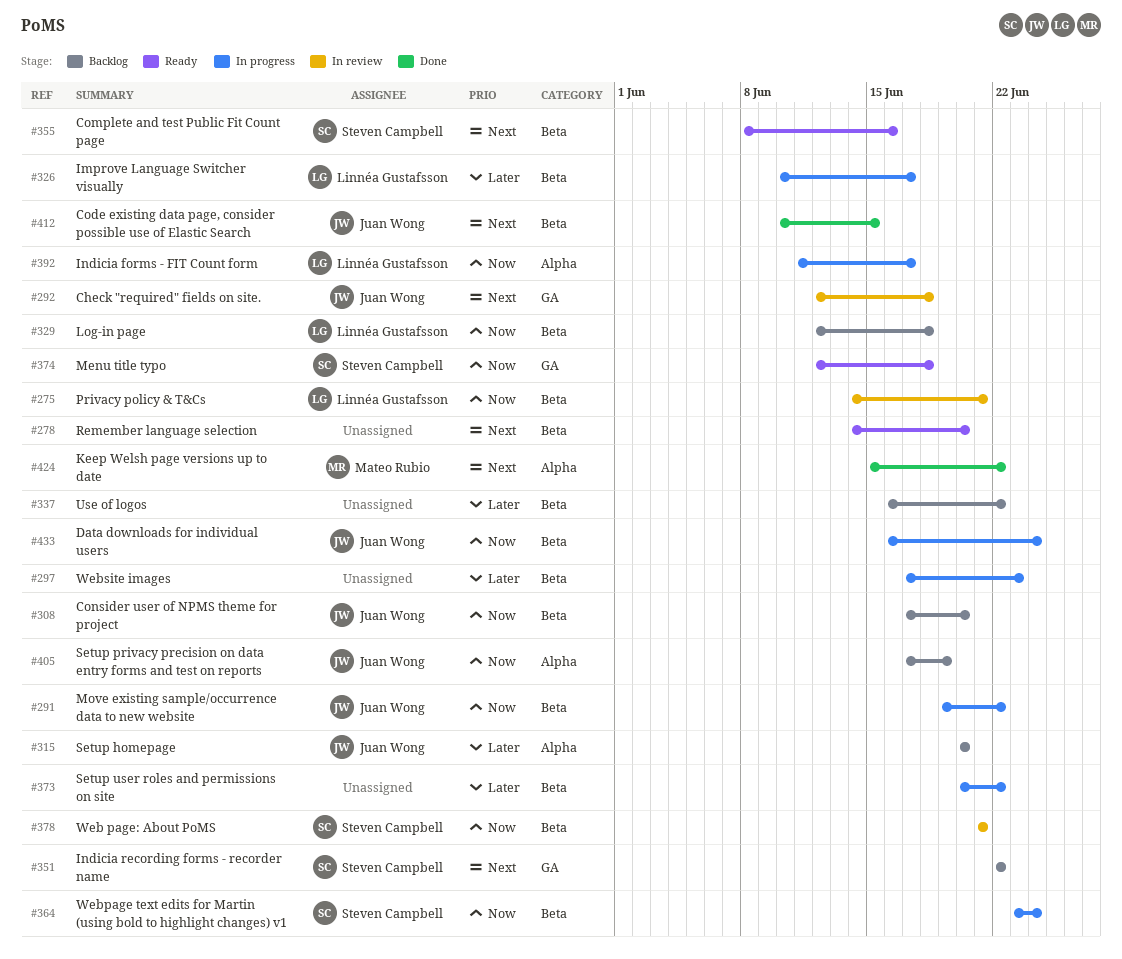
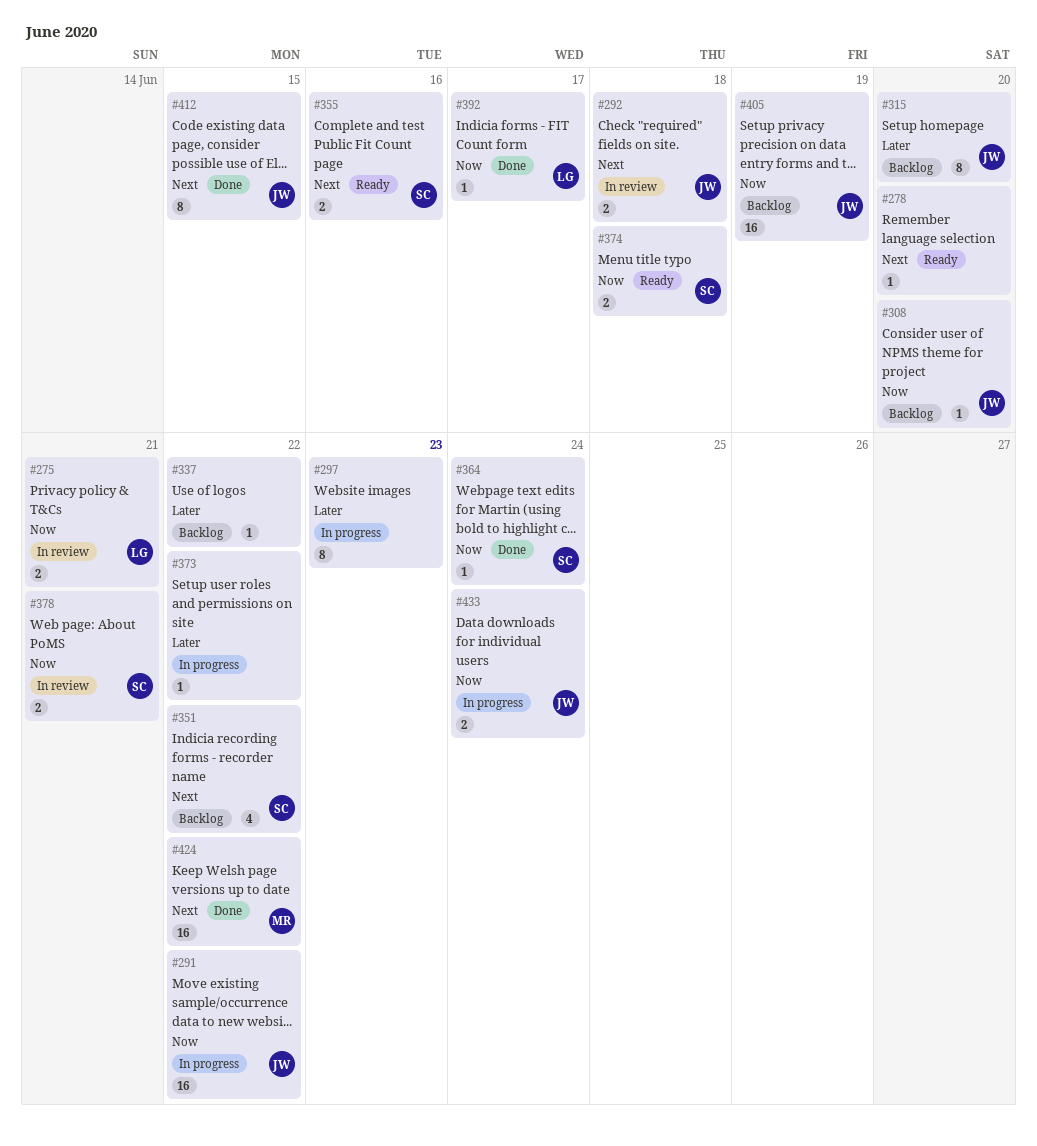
#326: present -> none
#329: present -> none
#364, status: In progress -> Done
#392, status: In progress -> Done

